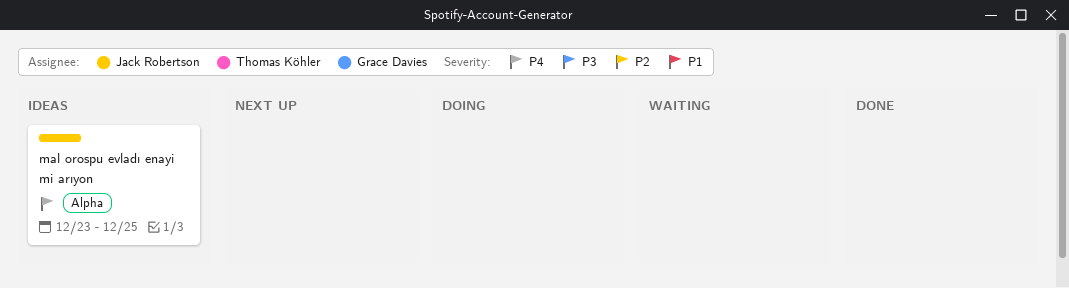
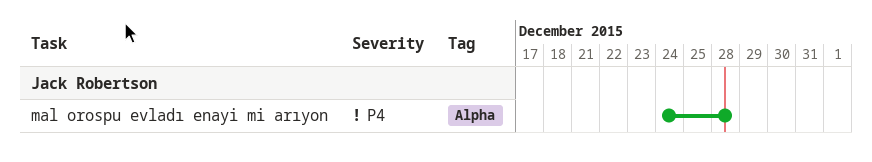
mal orospu evladı enayi mi arıyon, start: Dec 23 -> Dec 24
mal orospu evladı enayi mi arıyon, due: Dec 25 -> Dec 28

